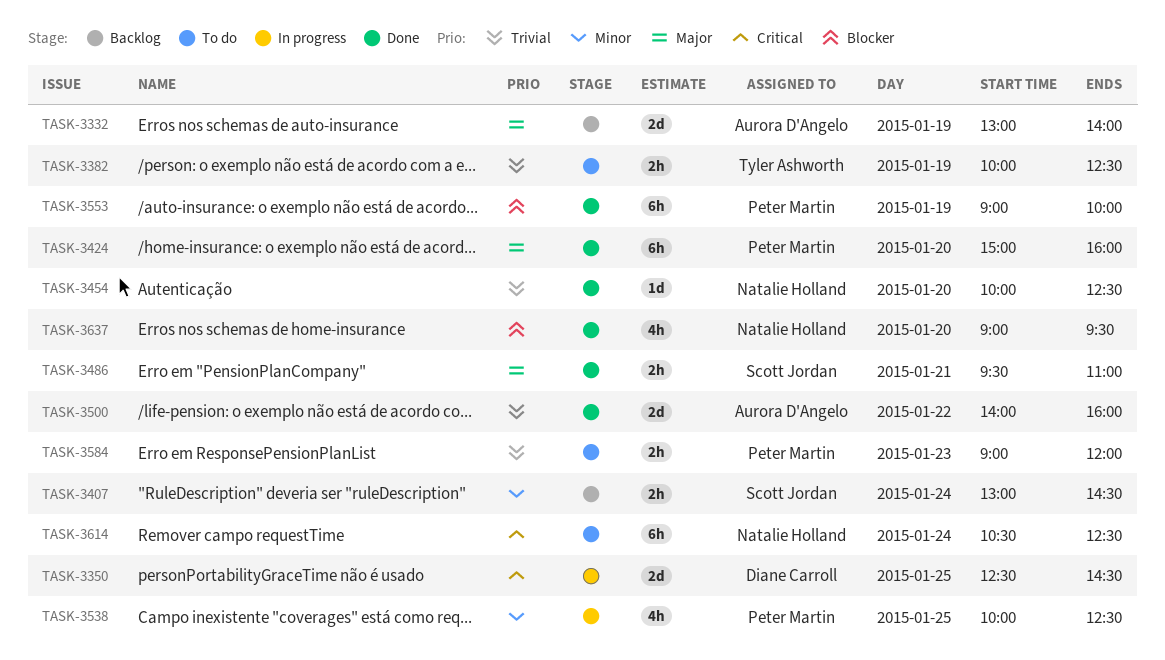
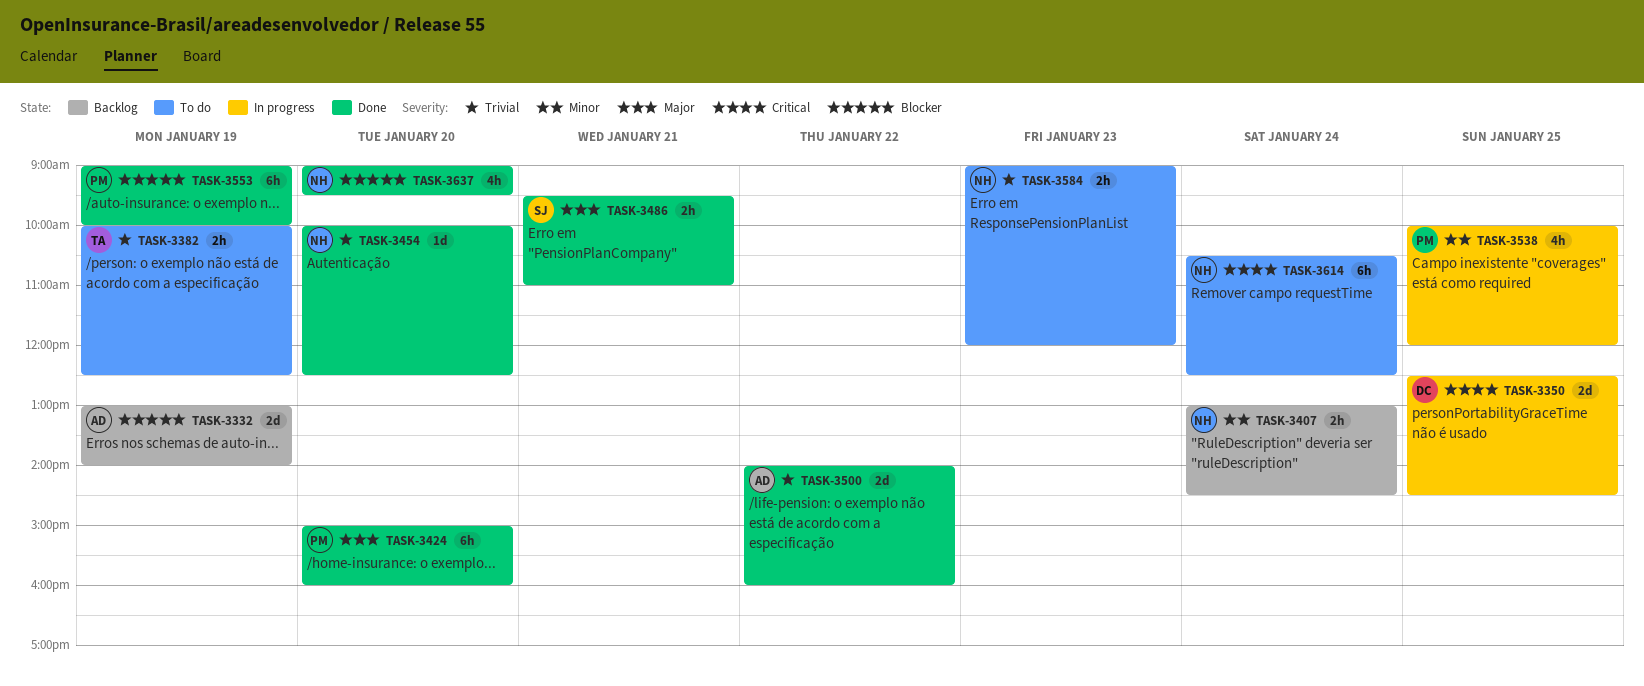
TASK-3332, priority: Major -> Blocker
TASK-3407, owner: Scott Jordan -> Natalie Holland
TASK-3538, ends: 12:30 -> 12:00
TASK-3584, owner: Peter Martin -> Natalie Holland

